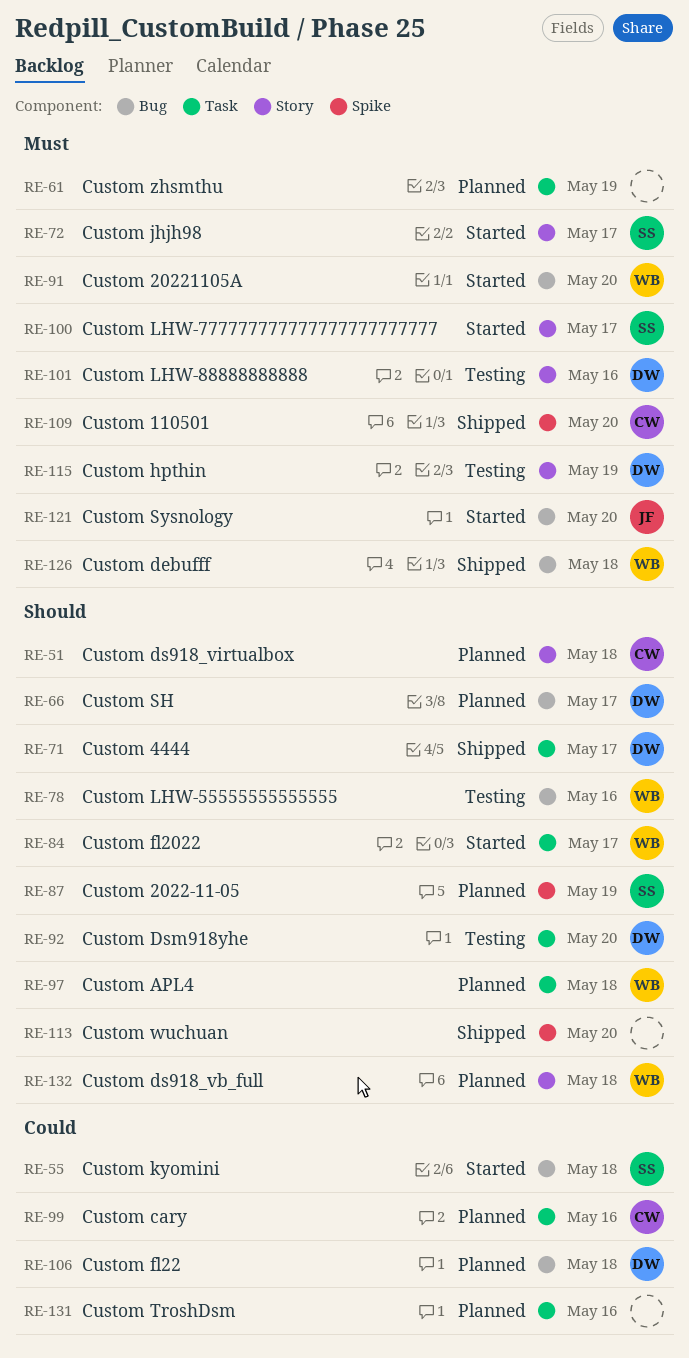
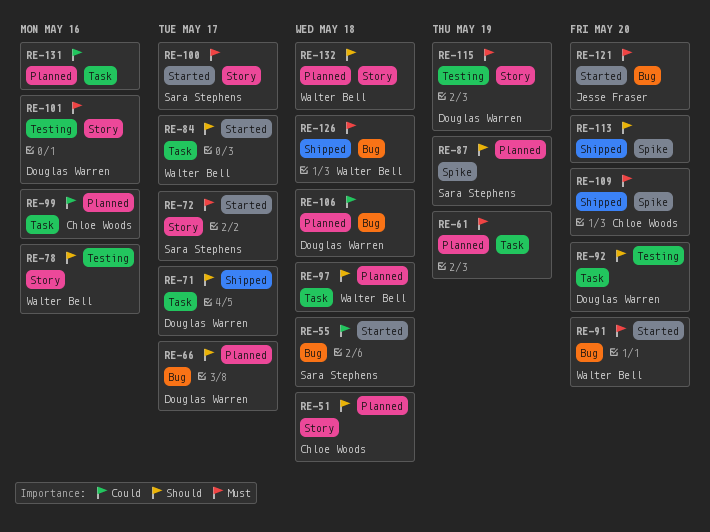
RE-78, label: Bug -> Story

